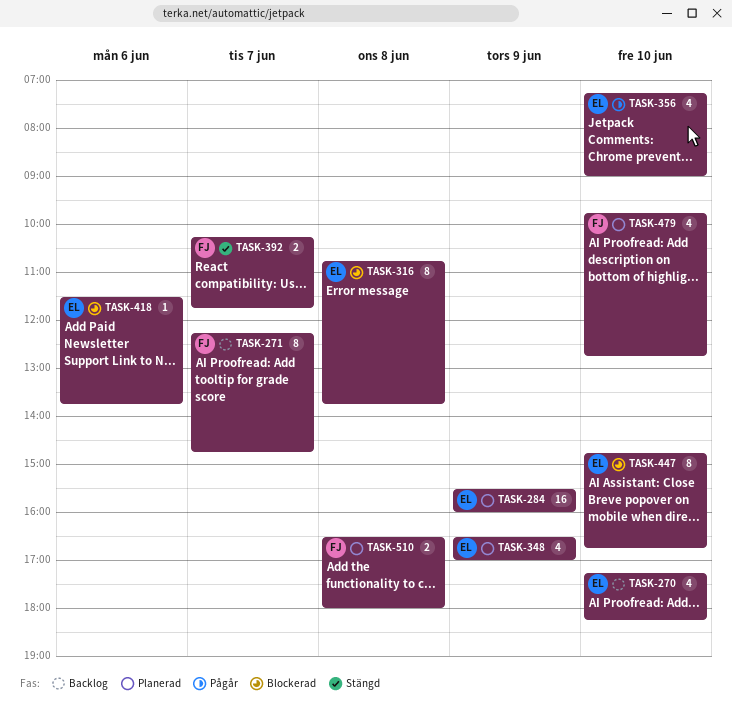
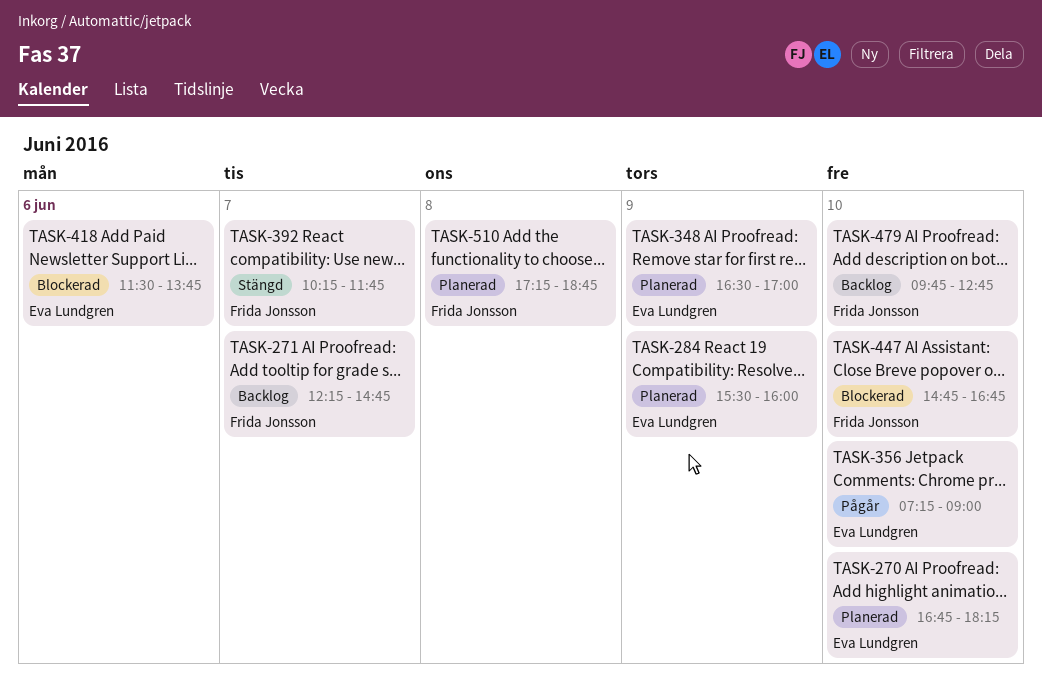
TASK-270, status: Backlog -> Planerad
TASK-270, begins: 17:15 -> 16:45
TASK-316: present -> none
TASK-447, owner: Eva Lundgren -> Frida Jonsson
TASK-479, status: Planerad -> Backlog
TASK-510, begins: 16:30 -> 17:15
TASK-510, ends: 18:00 -> 18:45

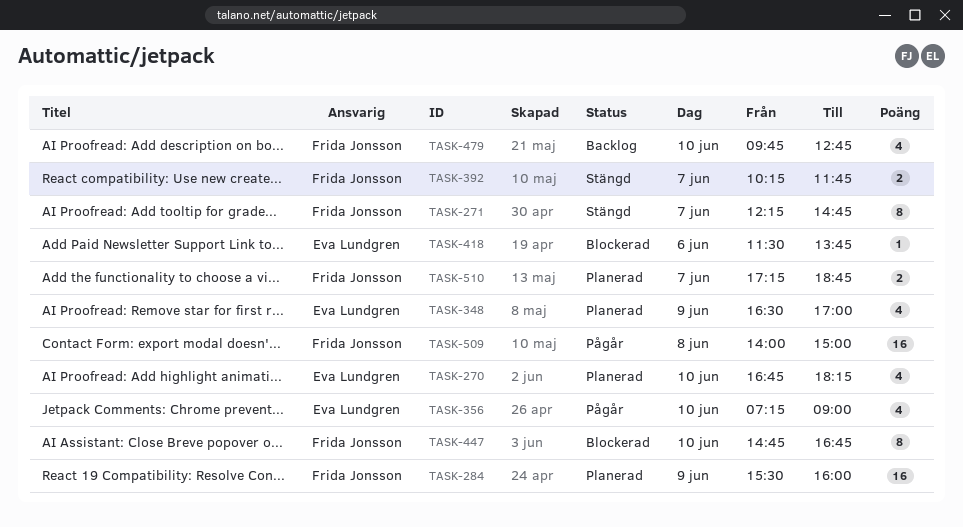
TASK-271, status: Backlog -> Stängd
TASK-284, owner: Eva Lundgren -> Frida Jonsson
TASK-509: none -> present
TASK-510, day: Jun 8 -> Jun 7

